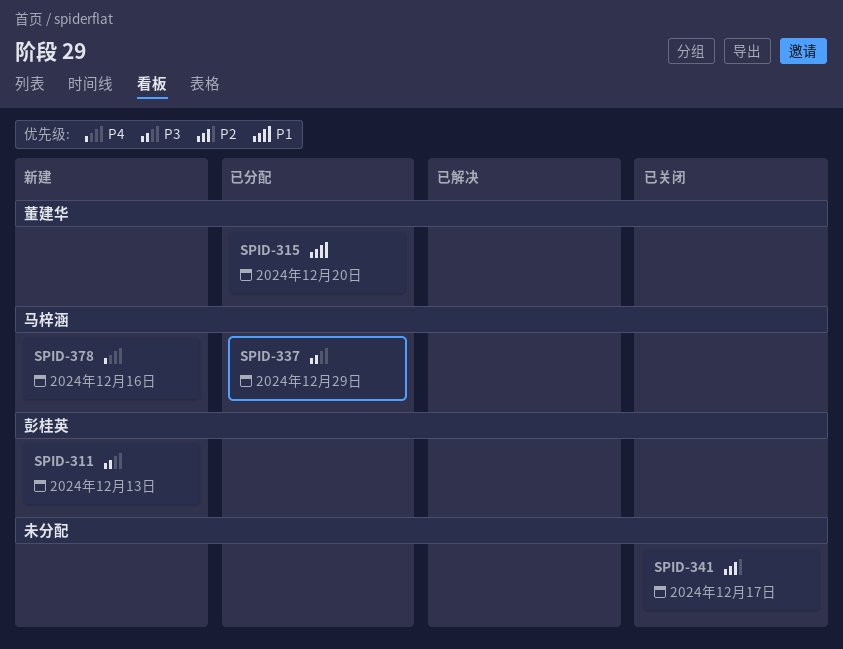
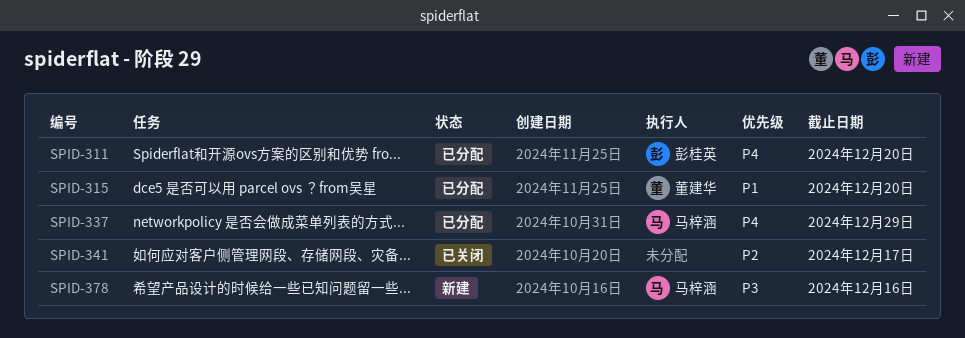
SPID-311, status: 新建 -> 已分配
SPID-311, priority: P3 -> P4
SPID-311, due: Dec 13 -> Dec 20
SPID-337, priority: P3 -> P4
SPID-378, priority: P4 -> P3

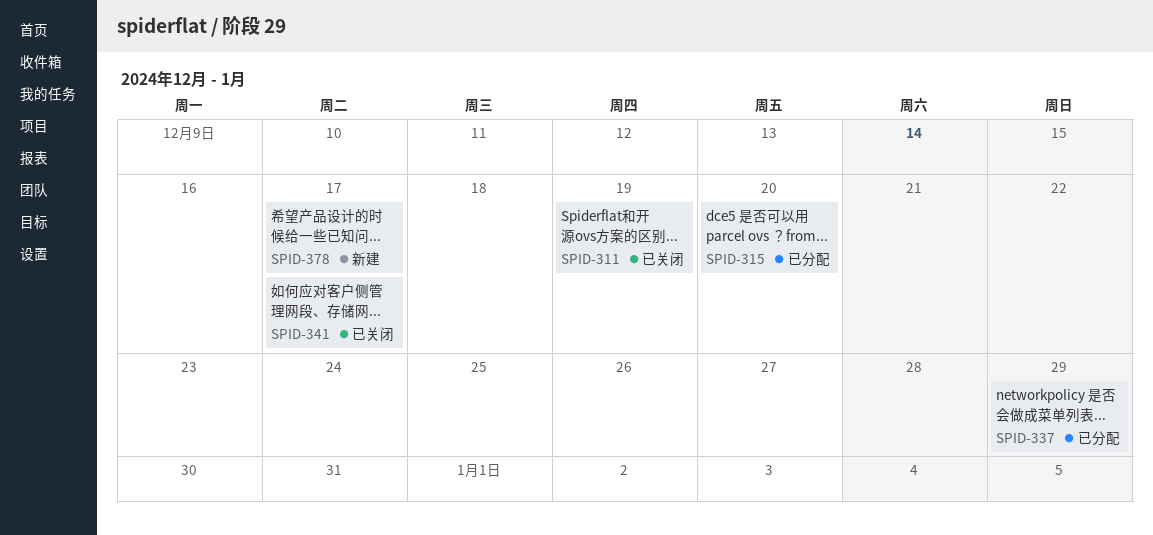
SPID-311, status: 已分配 -> 已关闭
SPID-311, due: Dec 20 -> Dec 19
SPID-378, due: Dec 16 -> Dec 17

